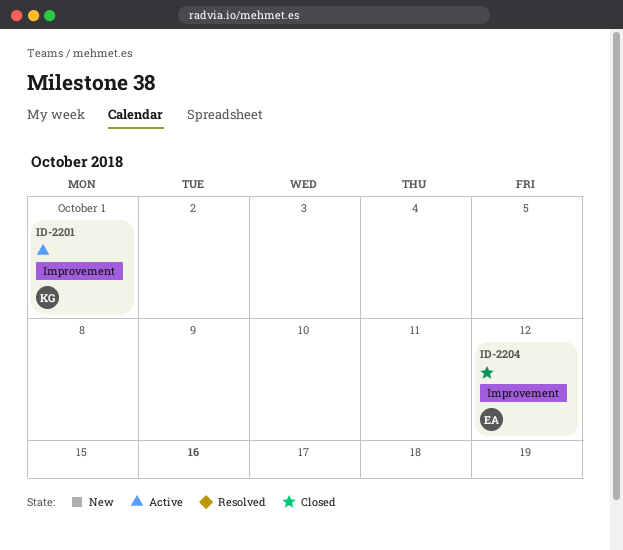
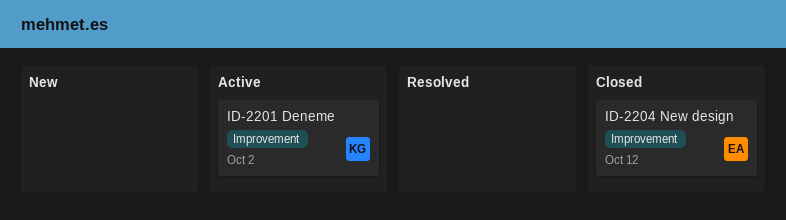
ID-2201, due: Oct 1 -> Oct 2

